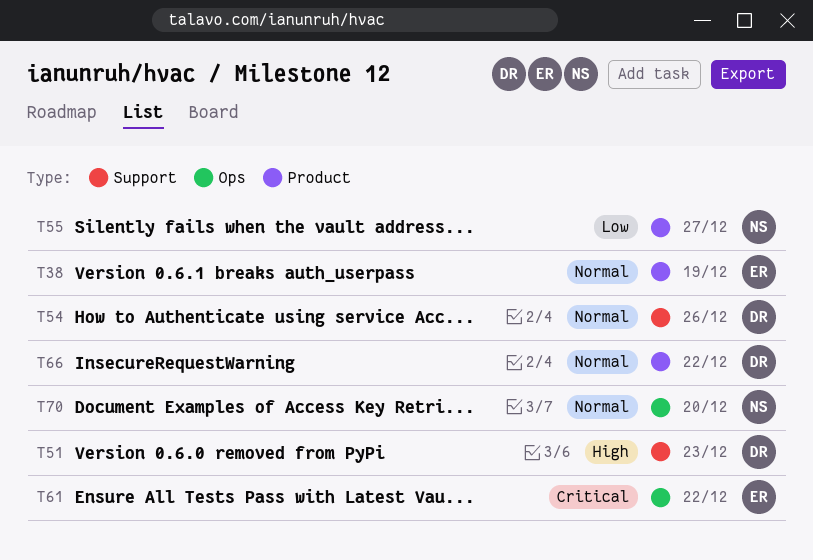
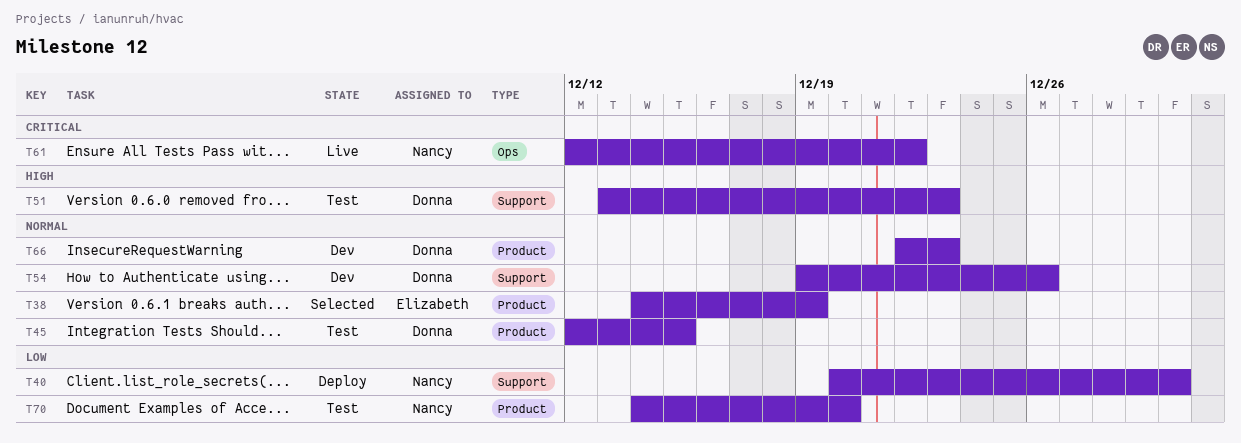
T40: none -> present
T45: none -> present
T55: present -> none
T61, owner: Elizabeth -> Nancy
T66, due: Dec 22 -> Dec 23
T70, priority: Normal -> Low
T70, label: Ops -> Product

